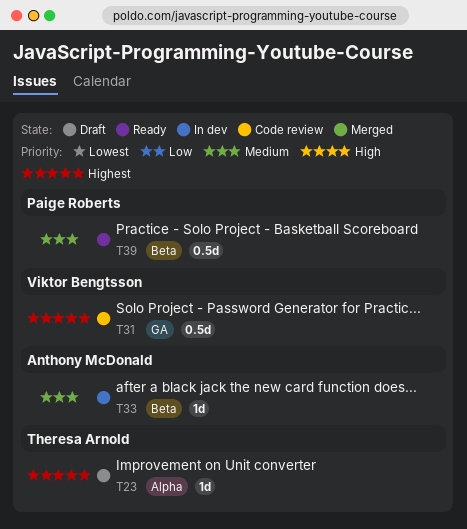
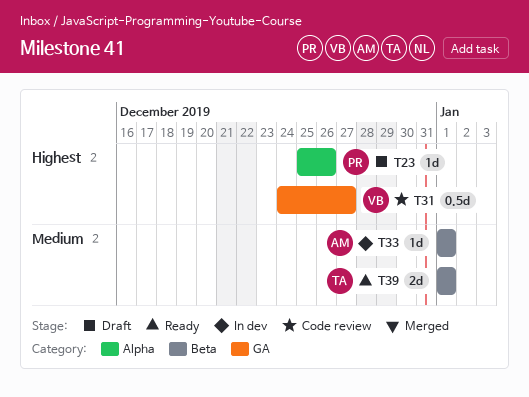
T23, owner: Theresa Arnold -> Paige Roberts
T39, owner: Paige Roberts -> Theresa Arnold
T39, estimate: 0.5d -> 2d

